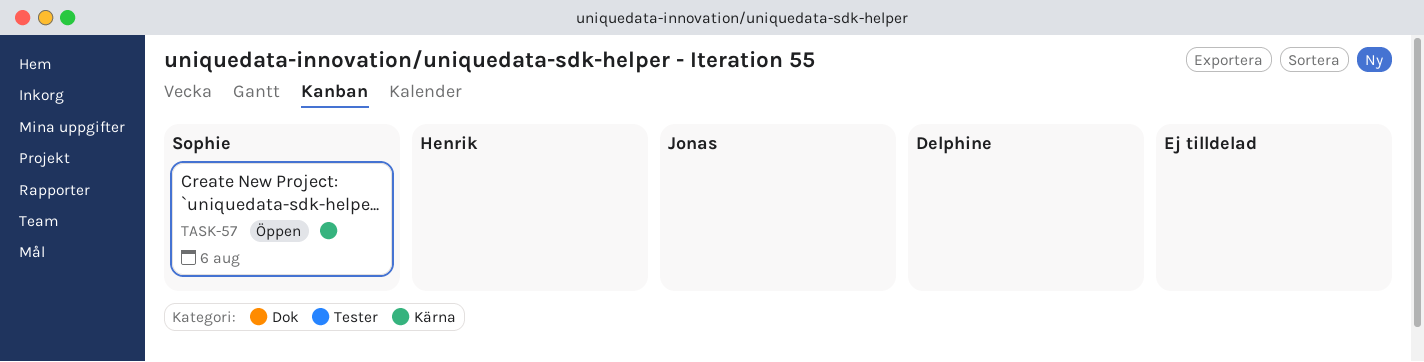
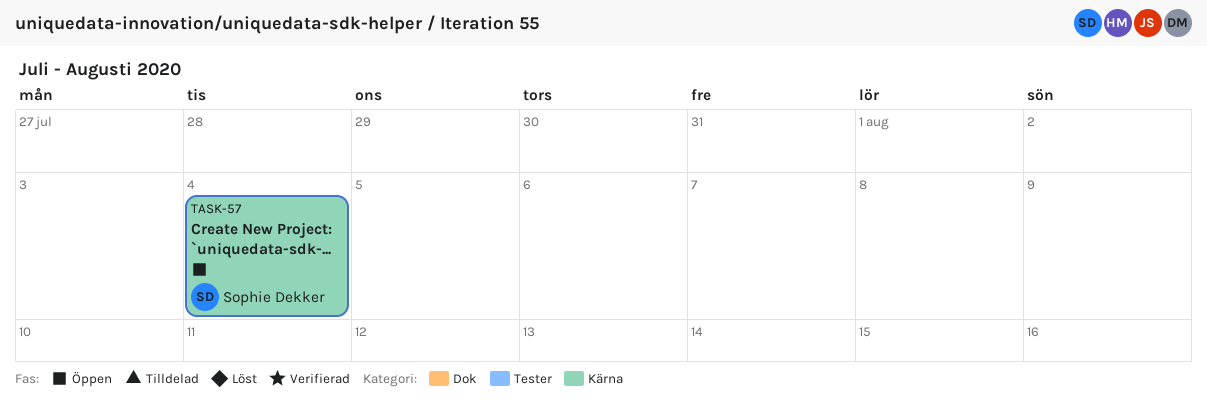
TASK-57, due: Aug 6 -> Aug 4

